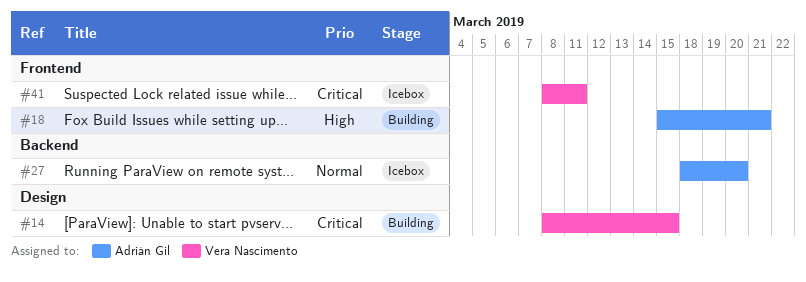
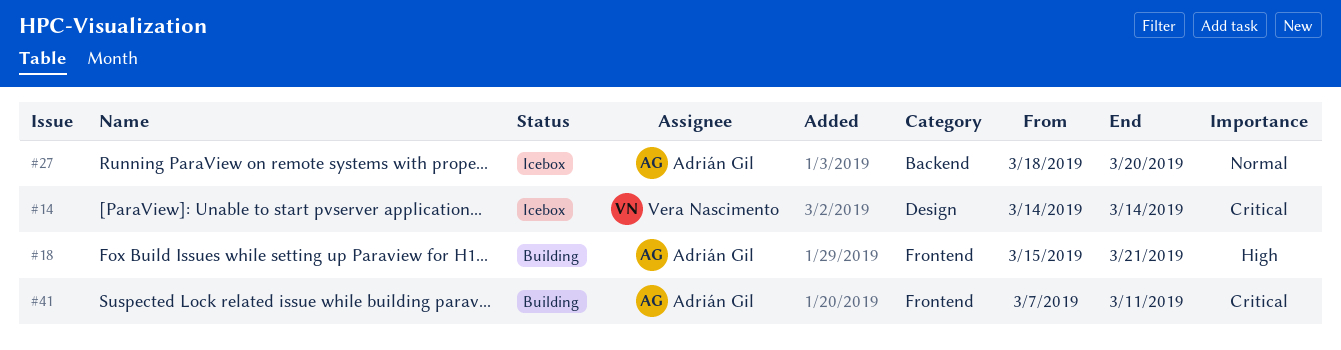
#14, status: Building -> Icebox
#14, start: Mar 8 -> Mar 14
#14, due: Mar 15 -> Mar 14
#41, status: Icebox -> Building
#41, owner: Vera Nascimento -> Adrián Gil
#41, start: Mar 8 -> Mar 7

